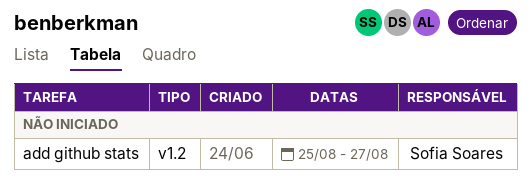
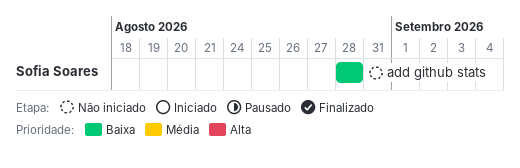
add github stats, start: Aug 25 -> Aug 28
add github stats, due: Aug 27 -> Aug 28

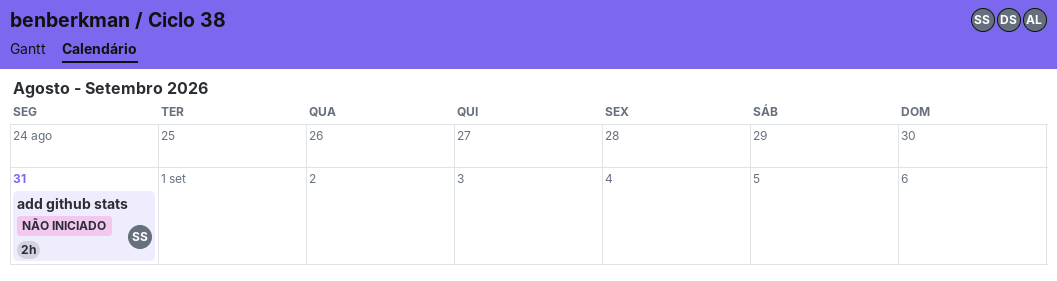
add github stats, due: Aug 28 -> Aug 31

